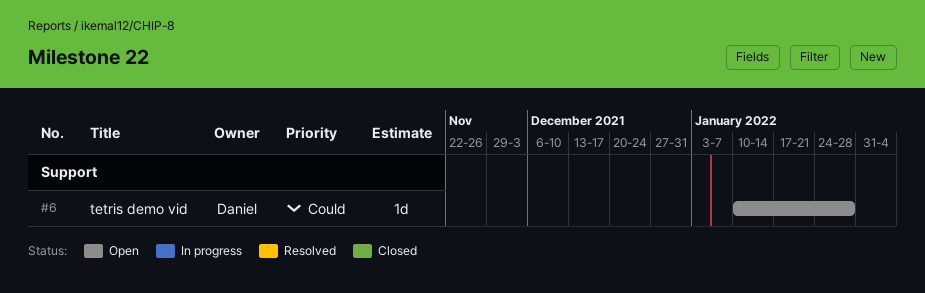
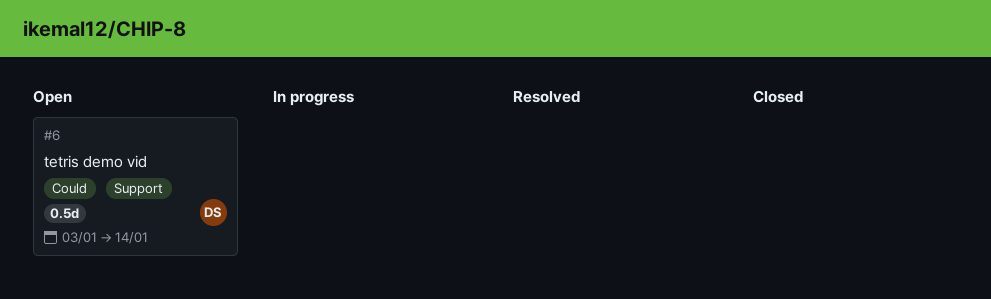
#6, estimate: 1d -> 0.5d
#6, start: Jan 10 -> Jan 3
#6, due: Jan 28 -> Jan 14

